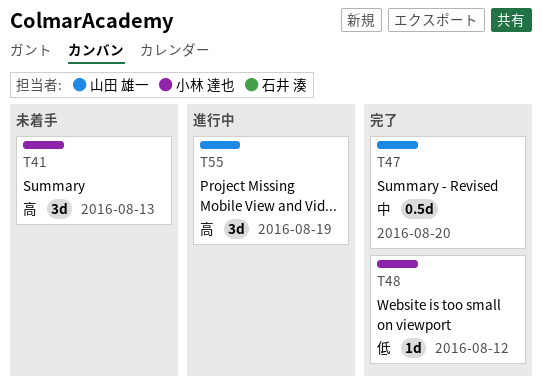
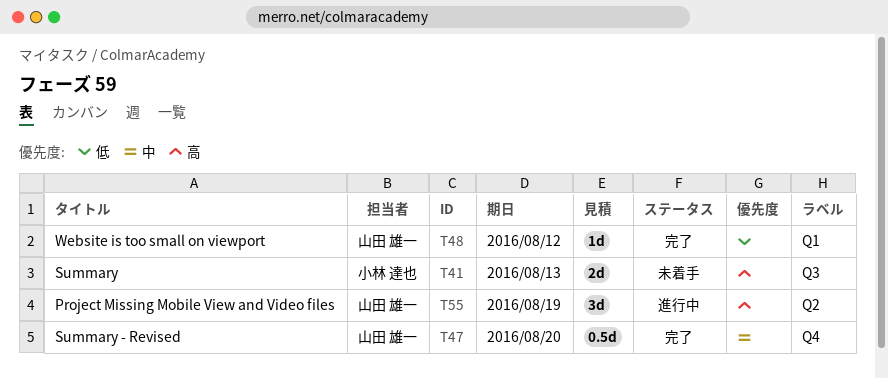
T41, estimate: 3d -> 2d
T48, owner: 小林 達也 -> 山田 雄一

